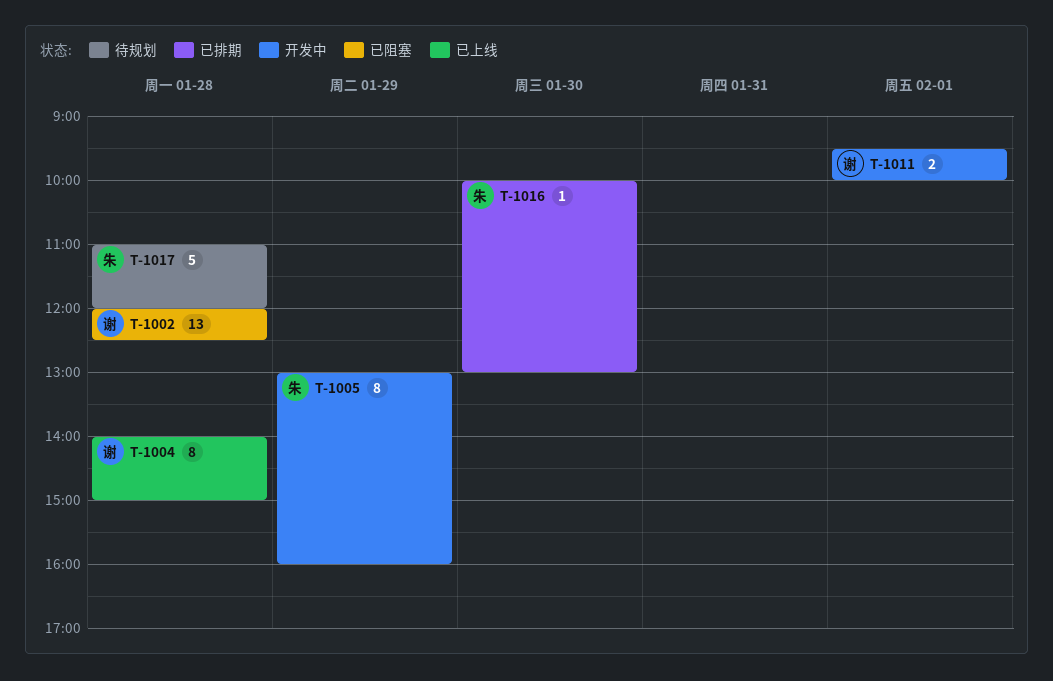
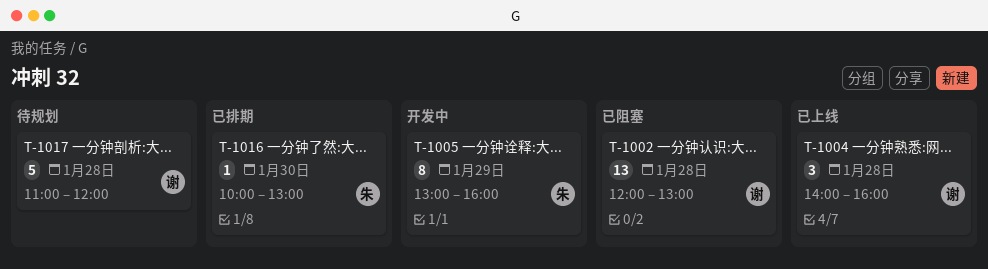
T-1002, ends: 12:30 -> 13:00
T-1004, estimate: 8 -> 3
T-1004, ends: 15:00 -> 16:00
T-1011: present -> none
T-1017, owner: 朱 -> 谢

